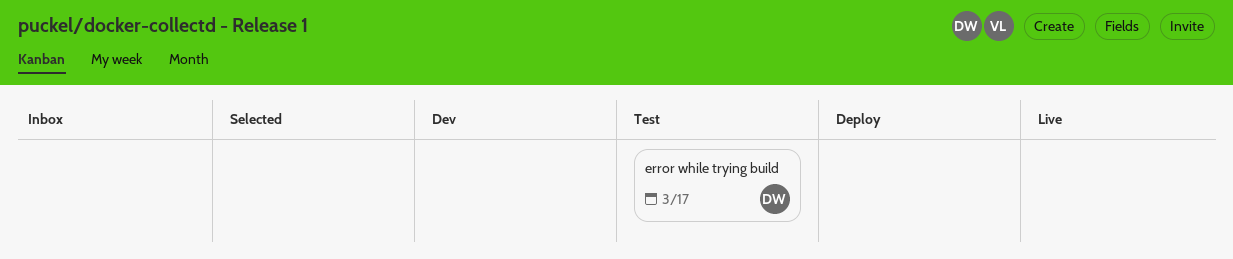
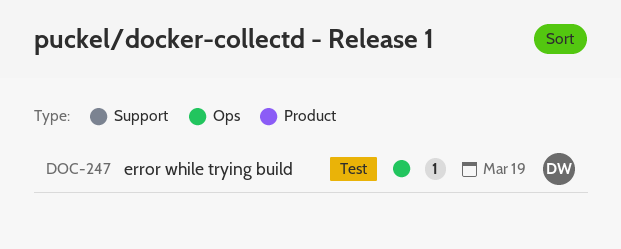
error while trying build, due: Mar 17 -> Mar 19

